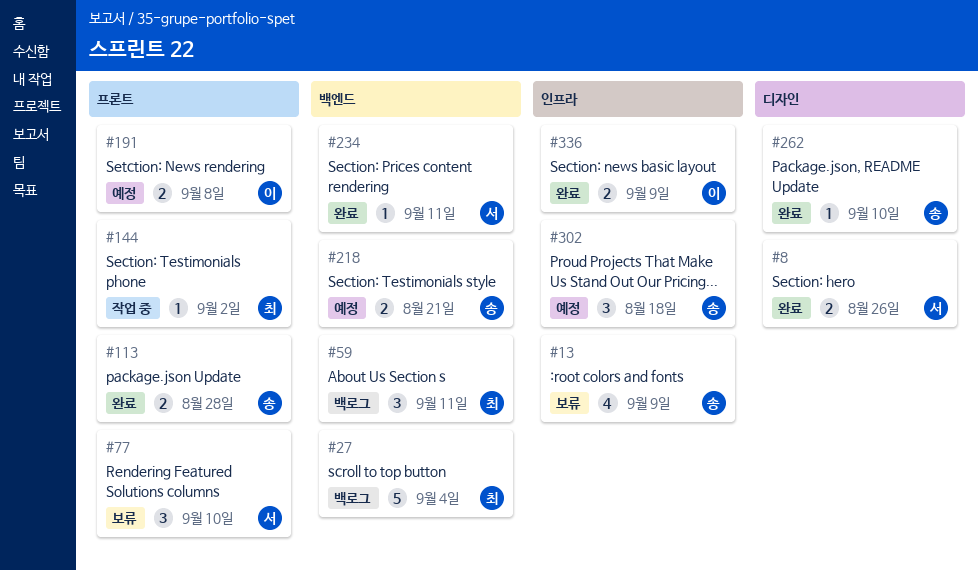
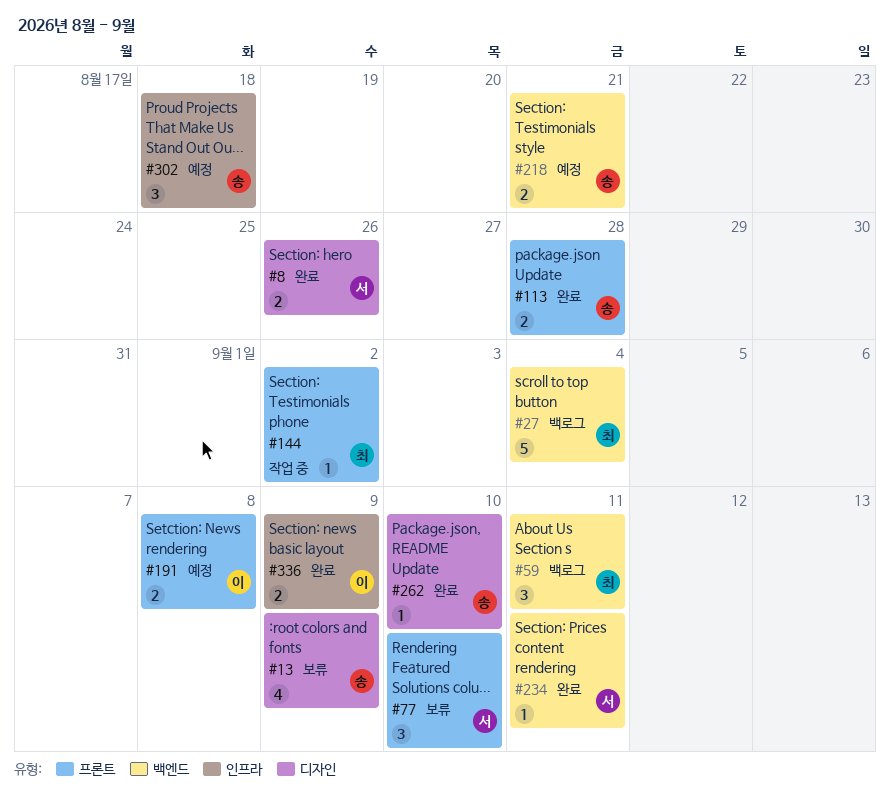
#13, label: 인프라 -> 디자인

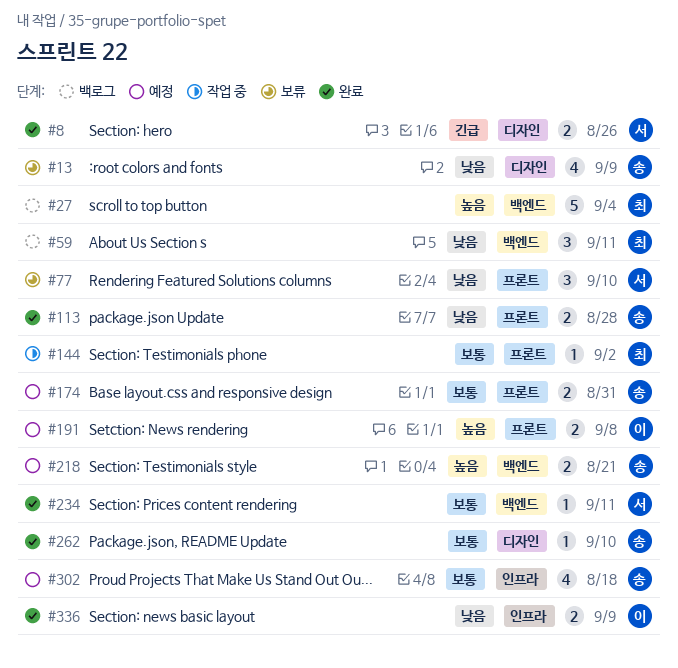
#174: none -> present
#302, estimate: 3 -> 4

